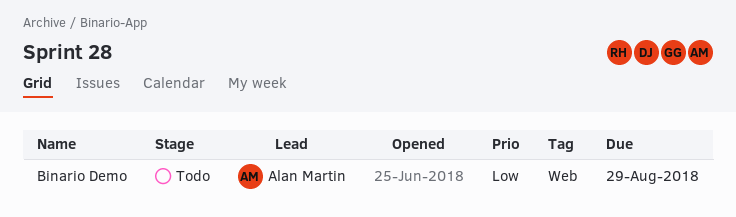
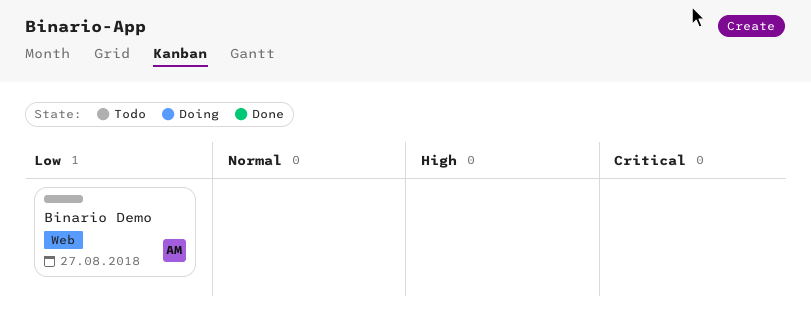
Binario Demo, due: Aug 29 -> Aug 27

